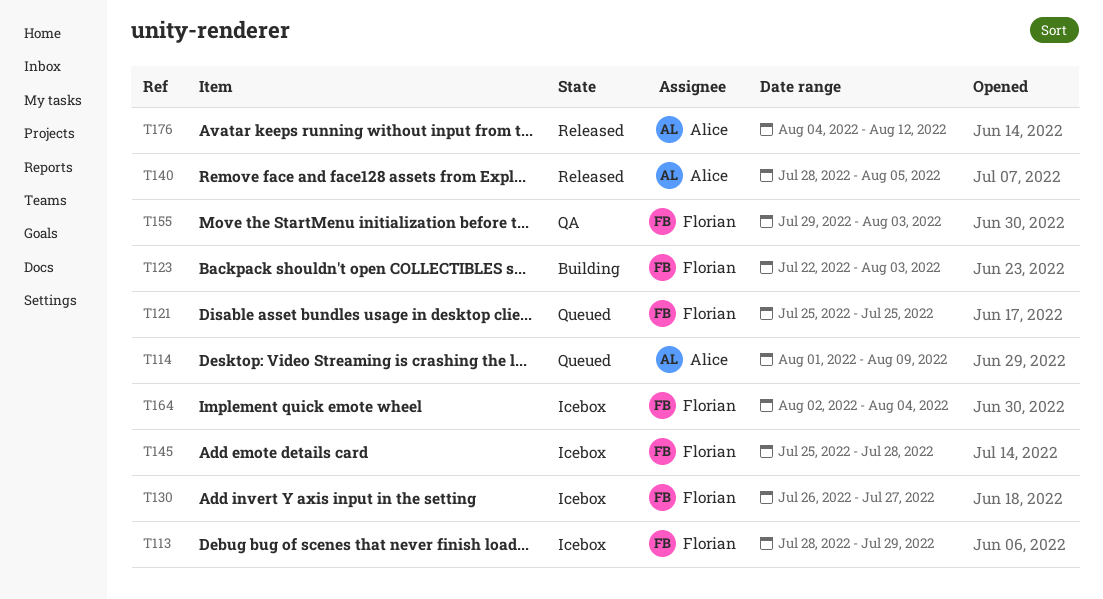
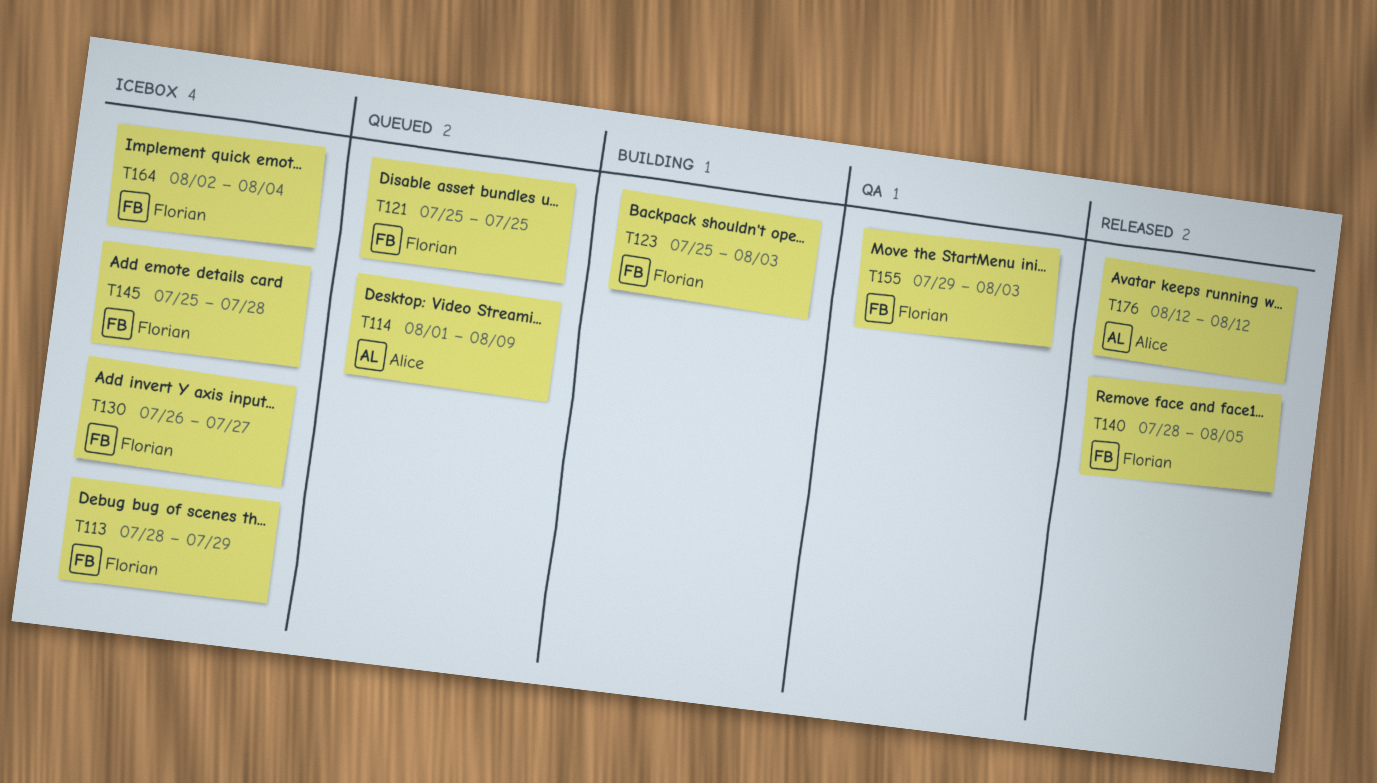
T123, start: Jul 22 -> Jul 25
T140, owner: Alice -> Florian
T176, start: Aug 4 -> Aug 12

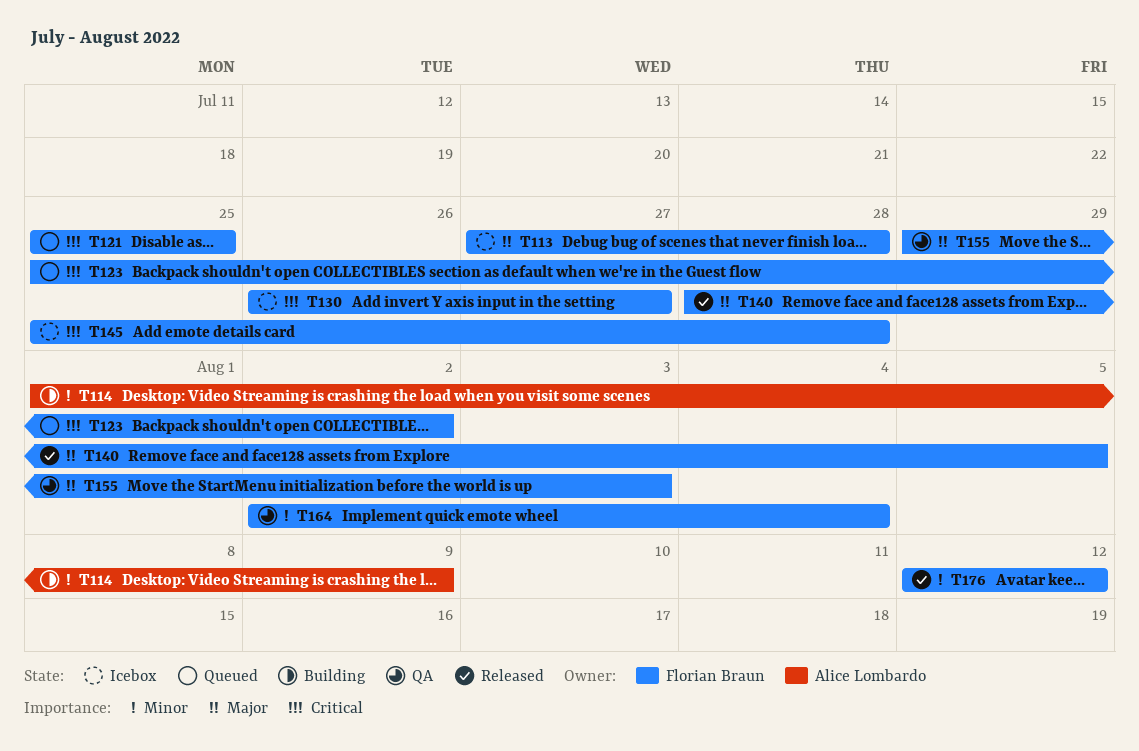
T113, start: Jul 28 -> Jul 27
T113, due: Jul 29 -> Jul 28
T114, status: Queued -> Building
T123, status: Building -> Queued
T123, due: Aug 3 -> Aug 2
T164, status: Icebox -> QA
T176, owner: Alice Lombardo -> Florian Braun

